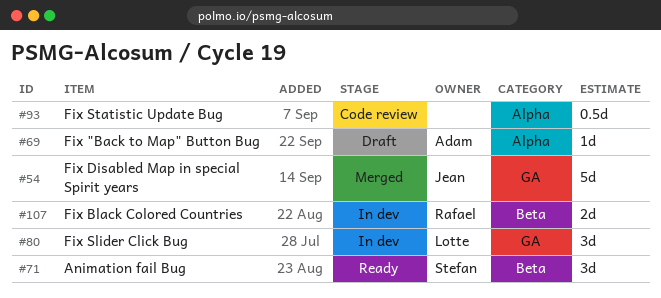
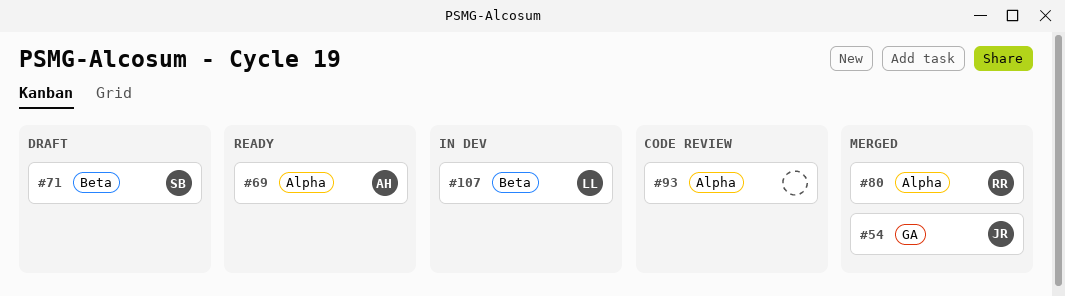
#69, status: Draft -> Ready
#71, status: Ready -> Draft
#80, status: In dev -> Merged
#80, owner: Lotte -> Rafael
#80, label: GA -> Alpha
#107, owner: Rafael -> Lotte

